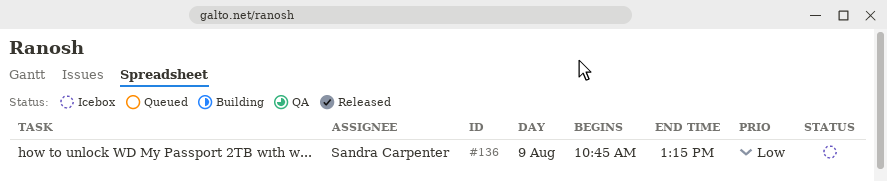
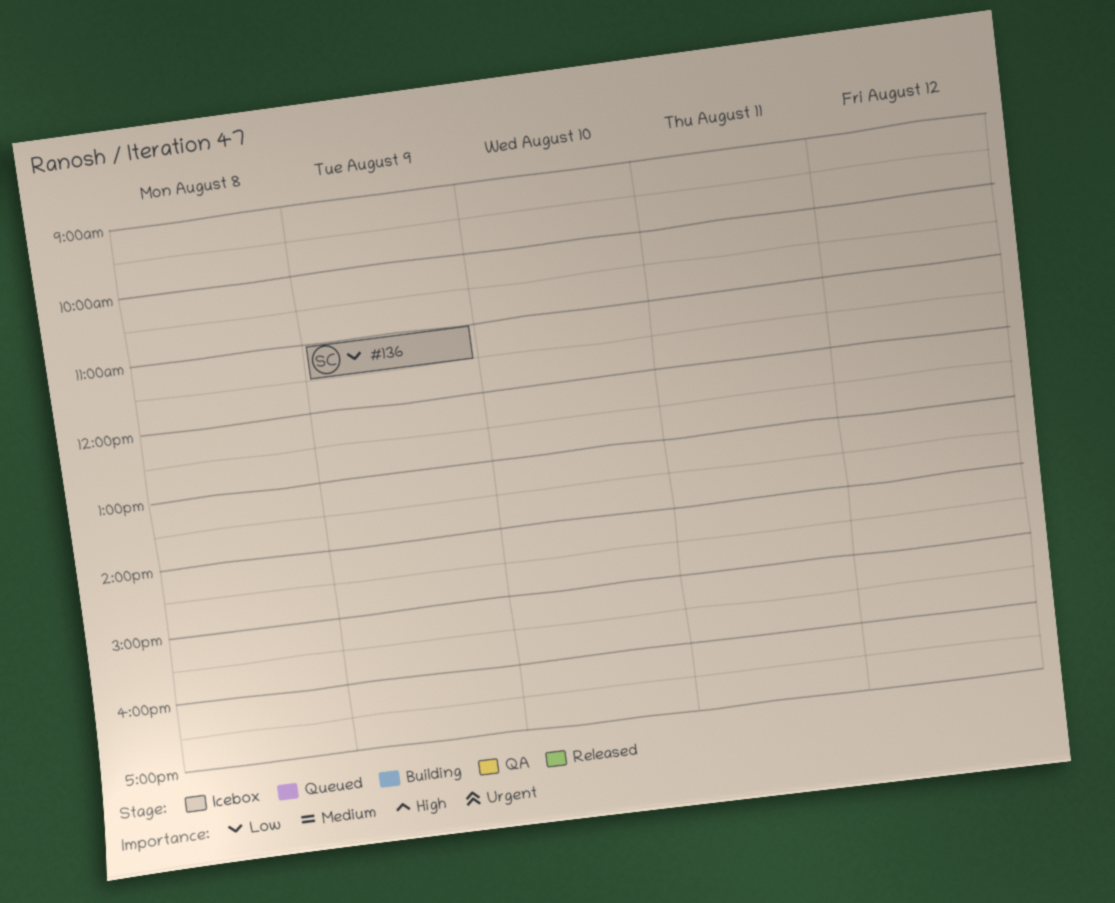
#136, begins: 10:45 -> 11:00
#136, ends: 13:15 -> 11:30

